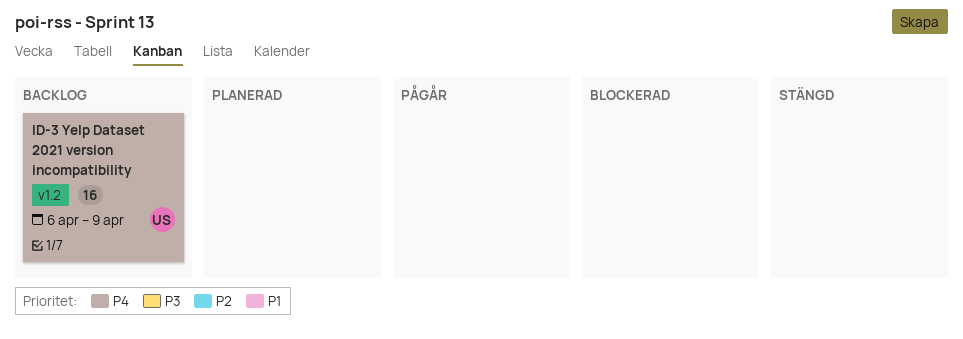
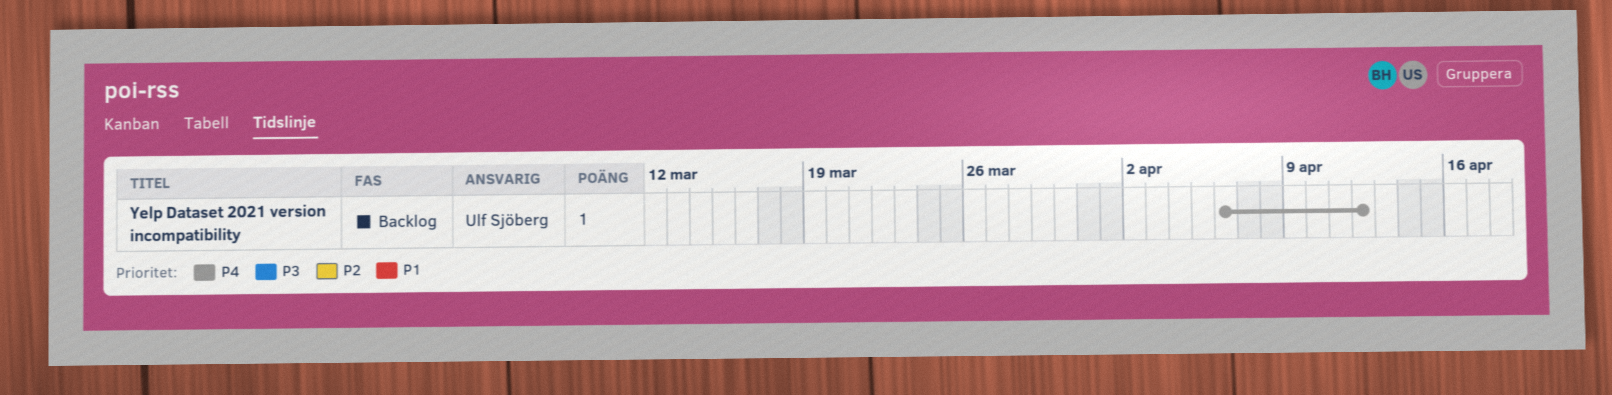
Yelp Dataset 2021 version incompatibility, estimate: 16 -> 1
Yelp Dataset 2021 version incompatibility, due: Apr 9 -> Apr 12

